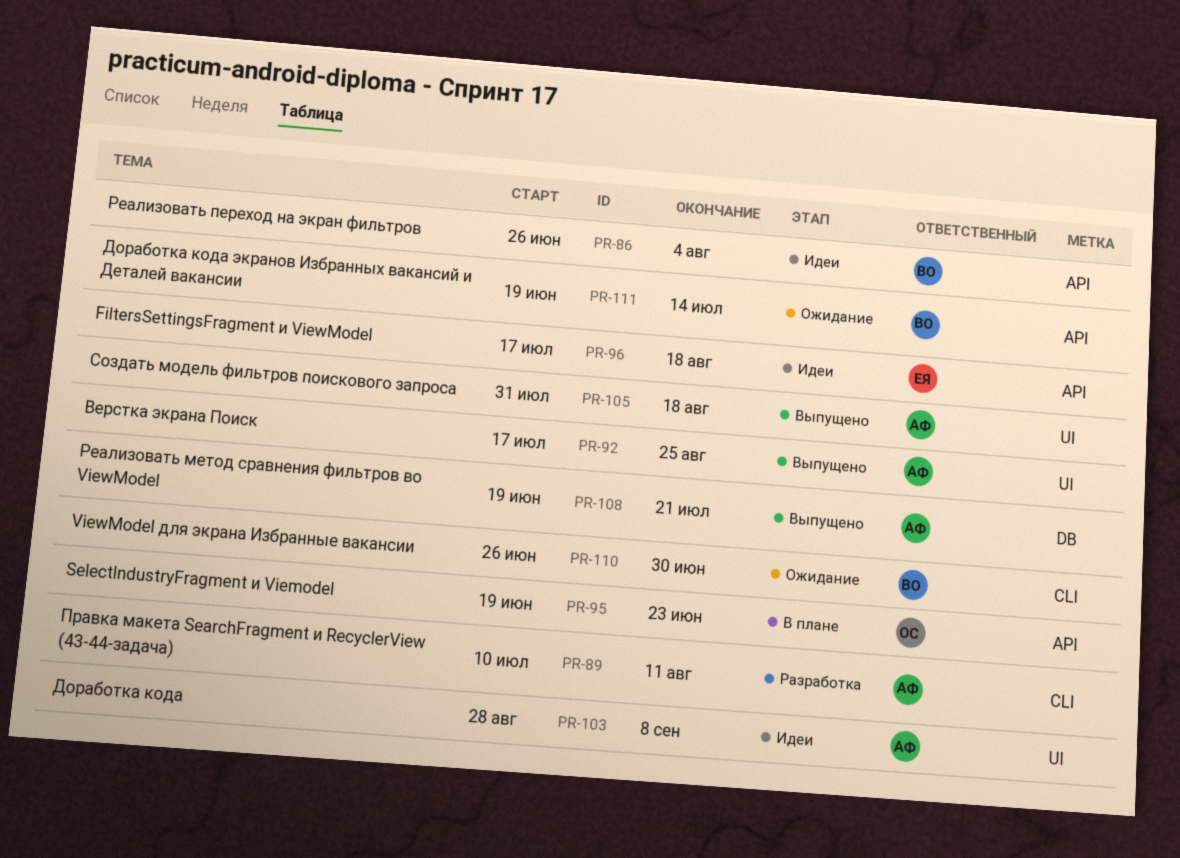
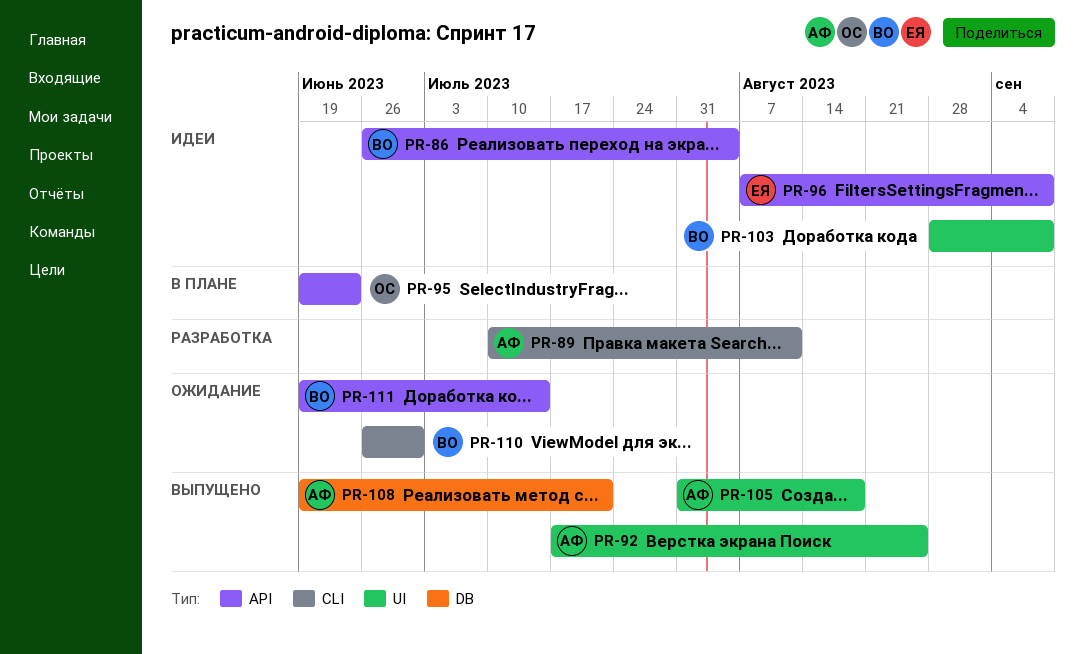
PR-96, start: Jul 17 -> Aug 7
PR-96, due: Aug 18 -> Sep 8
PR-103, owner: АФ -> ВО

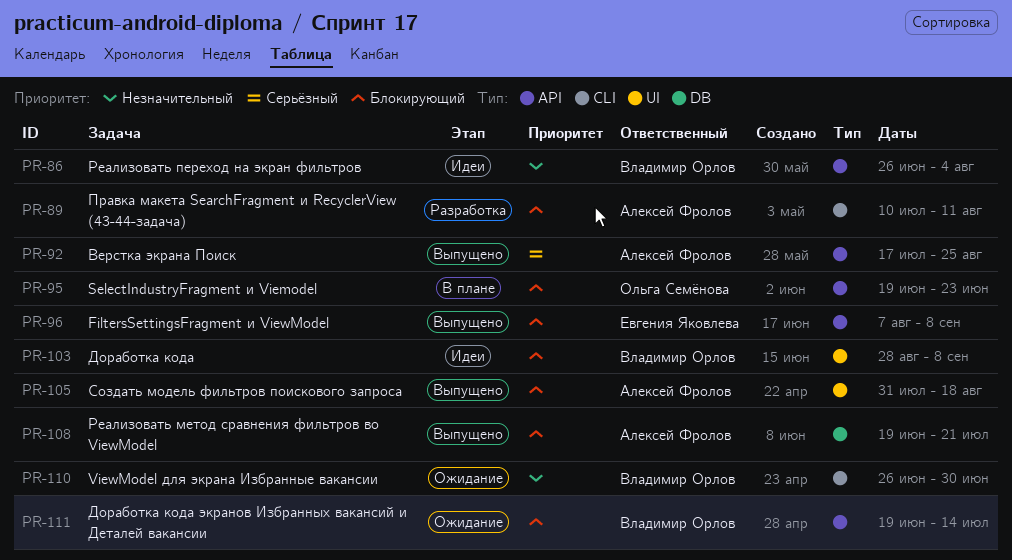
PR-92, label: UI -> API
PR-96, status: Идеи -> Выпущено

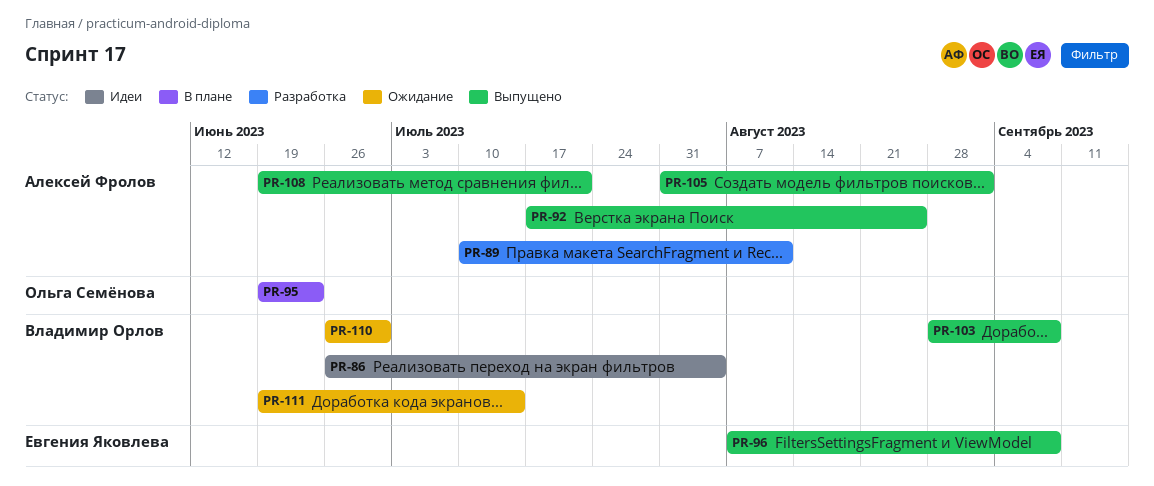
PR-103, status: Идеи -> Выпущено
PR-105, due: Aug 18 -> Sep 1

